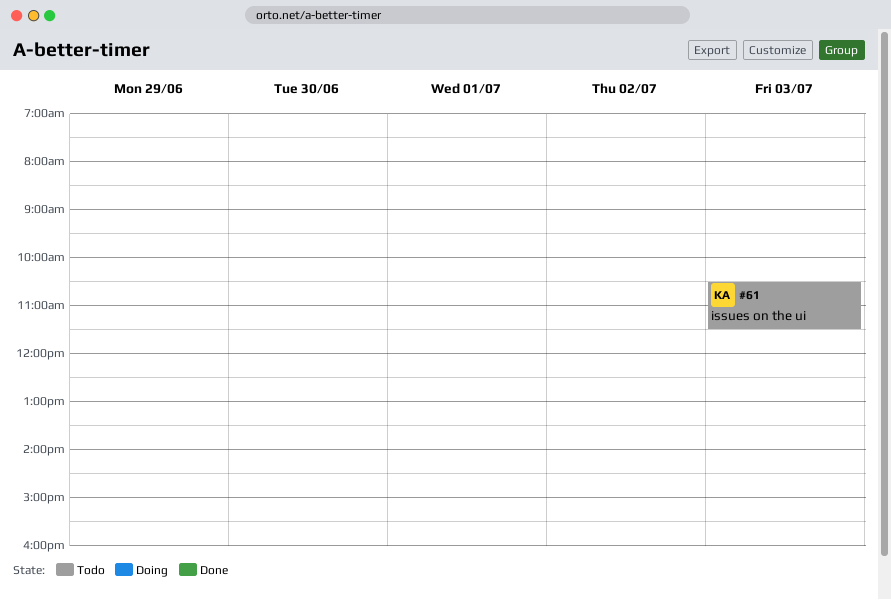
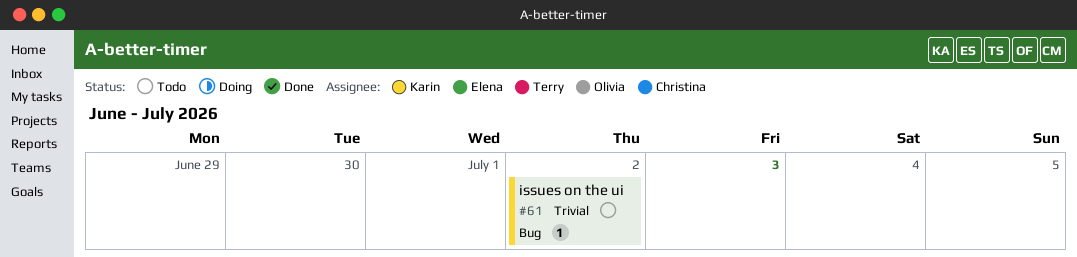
#61, day: Jul 3 -> Jul 2

